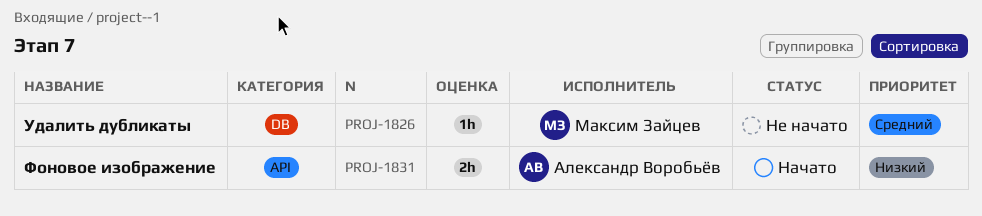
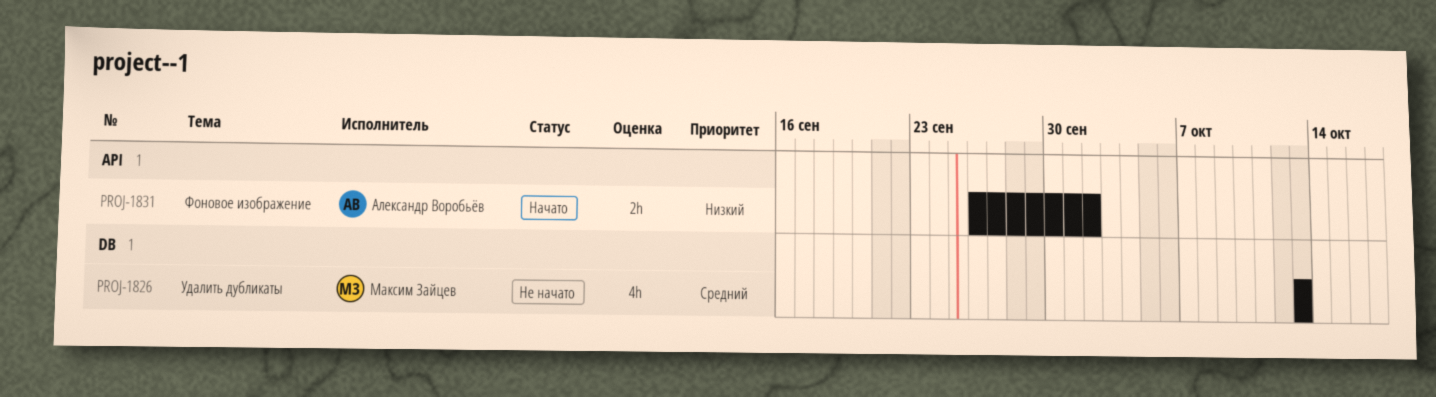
PROJ-1826, estimate: 1h -> 4h

